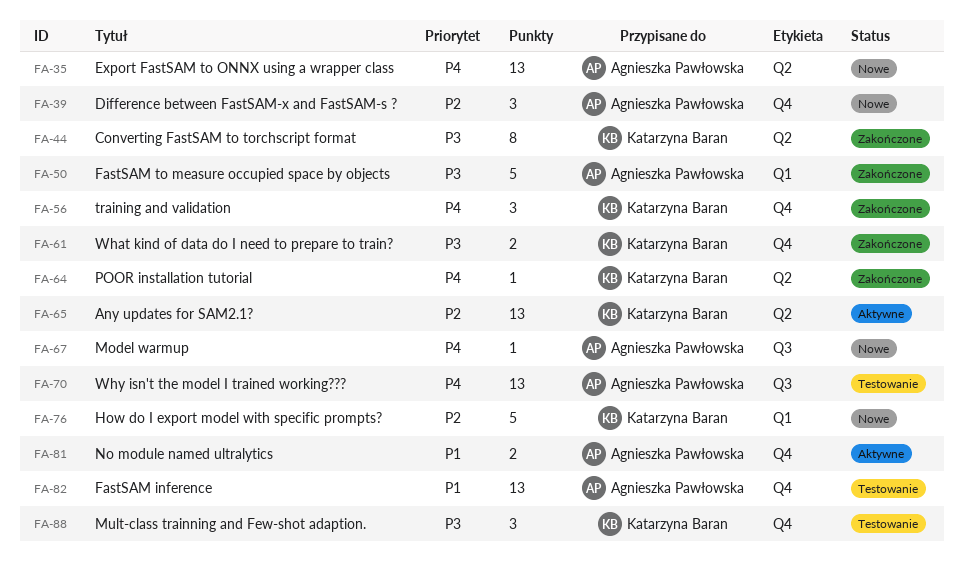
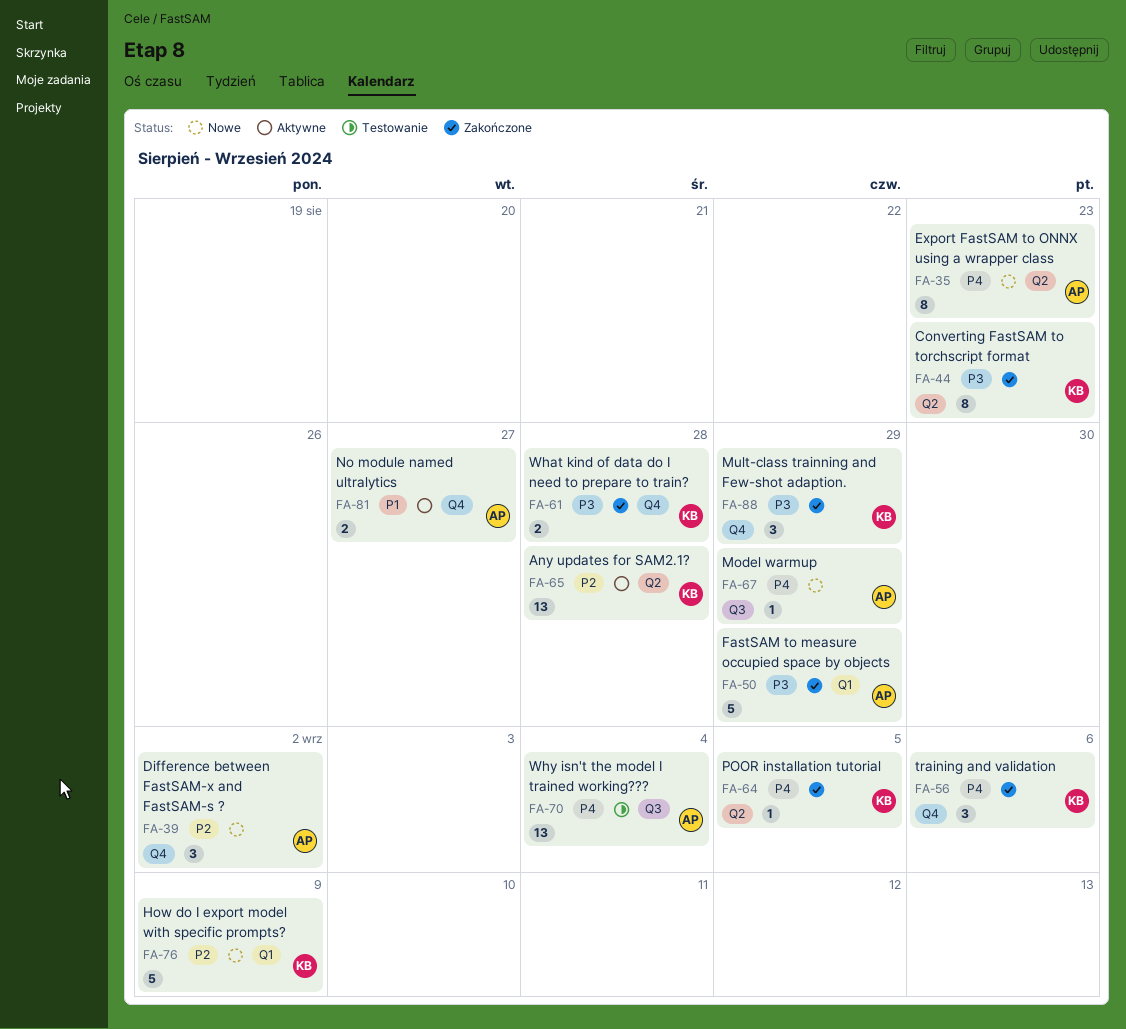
FA-35, estimate: 13 -> 8
FA-82: present -> none
FA-88, status: Testowanie -> Zakończone

